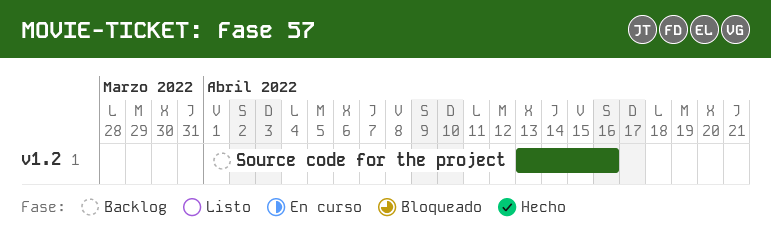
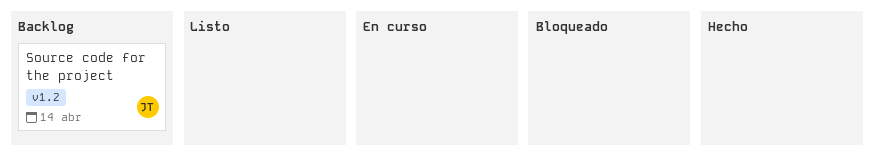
Source code for the project, due: Apr 16 -> Apr 14

